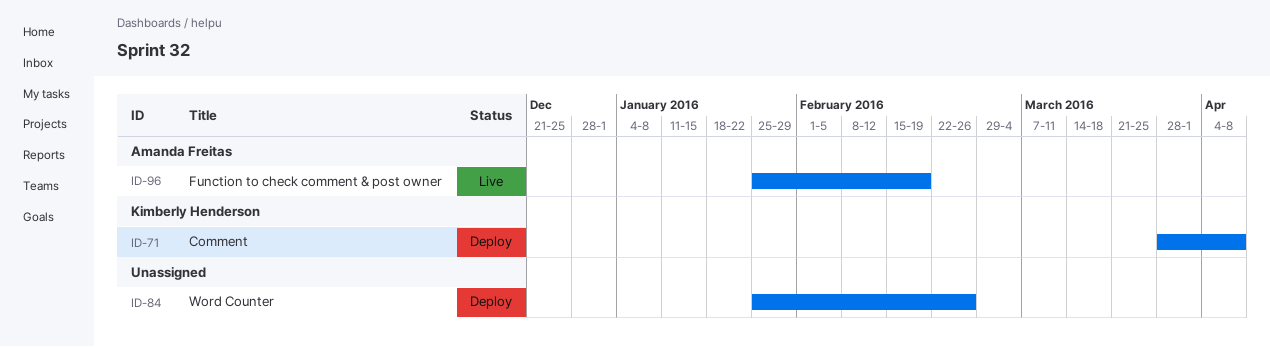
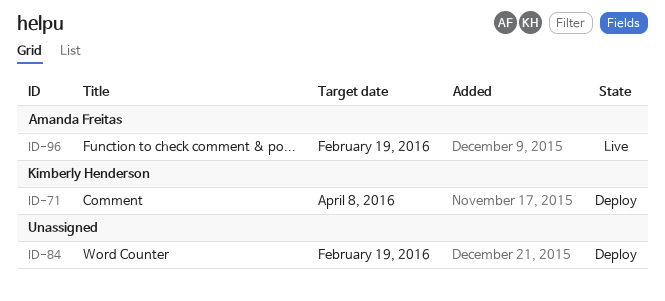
ID-84, due: Feb 26 -> Feb 19

